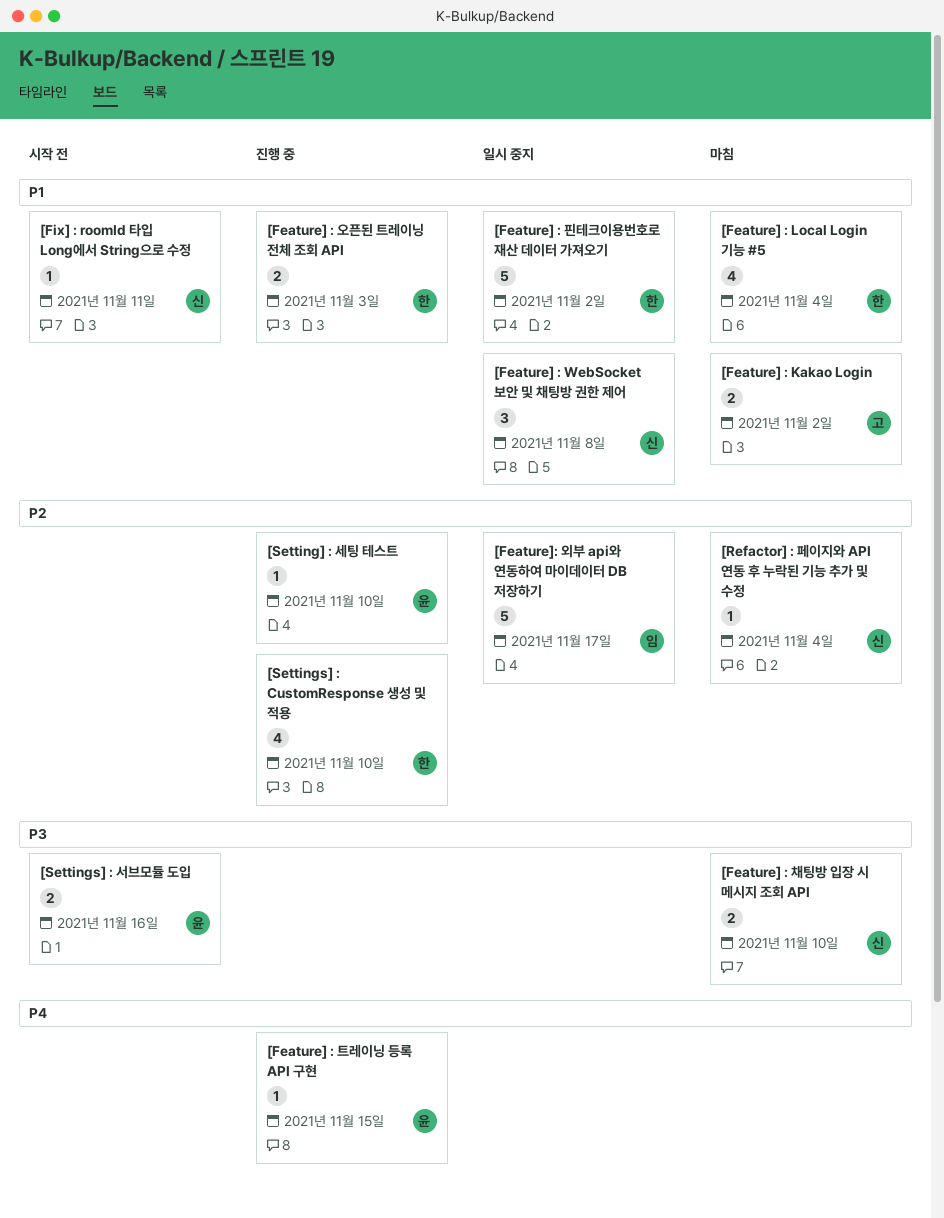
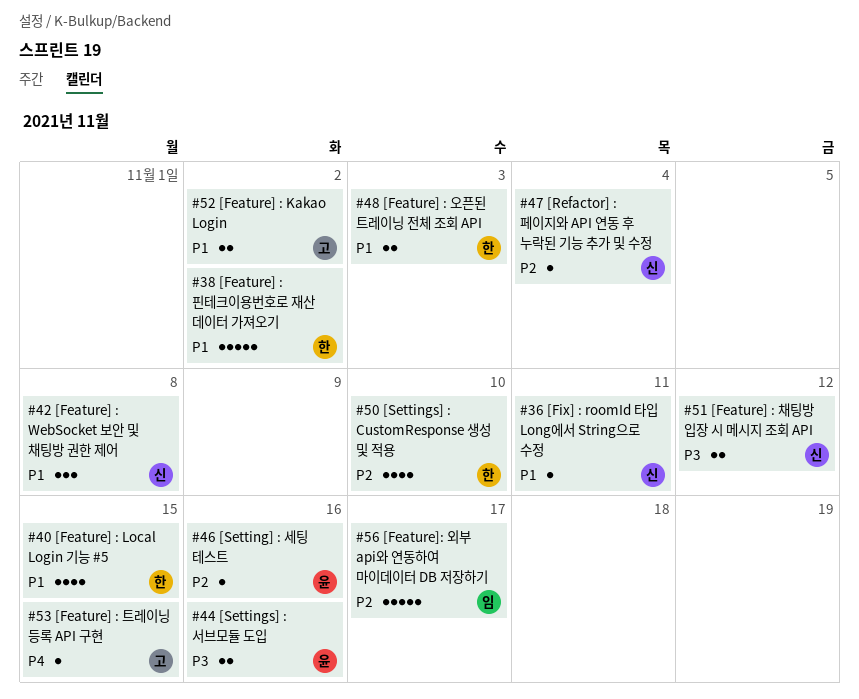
[Feature] : Local Login 기능 #5, due: Nov 4 -> Nov 15
[Feature] : 채팅방 입장 시 메시지 조회 API, due: Nov 10 -> Nov 12
[Feature] : 트레이닝 등록 API 구현, owner: 윤 -> 고
[Setting] : 세팅 테스트, due: Nov 10 -> Nov 16

